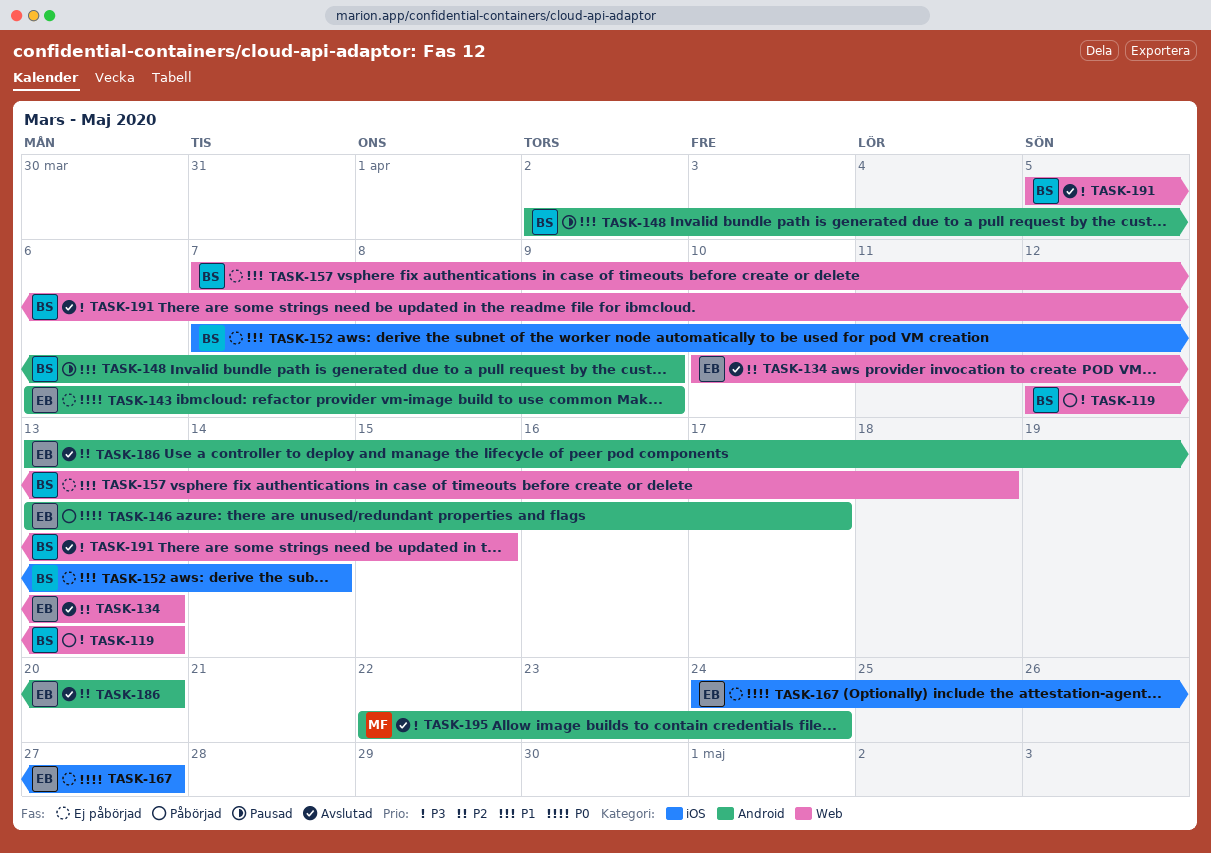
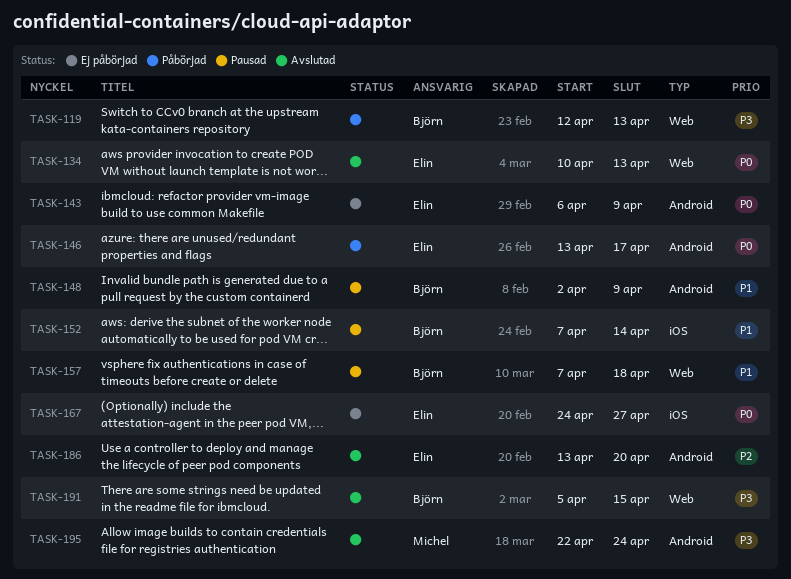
TASK-134, priority: P2 -> P0
TASK-152, status: Ej påbörjad -> Pausad
TASK-157, status: Ej påbörjad -> Pausad

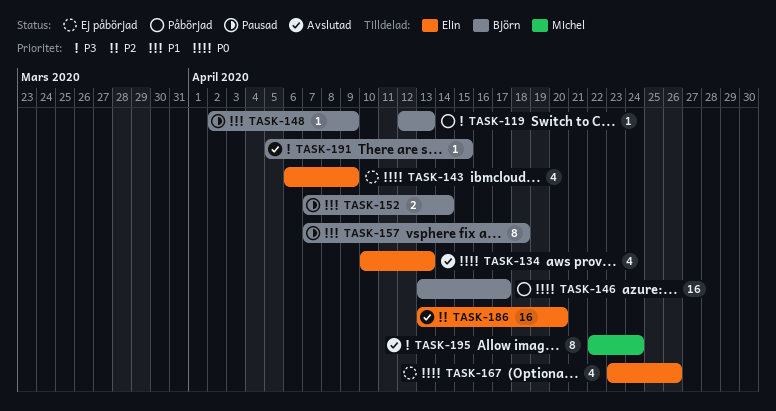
TASK-146, owner: Elin -> Björn
TASK-167, start: Apr 24 -> Apr 23
TASK-167, due: Apr 27 -> Apr 26

